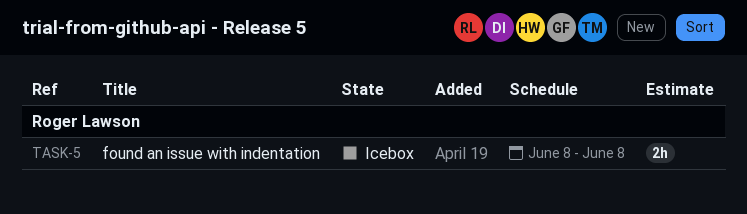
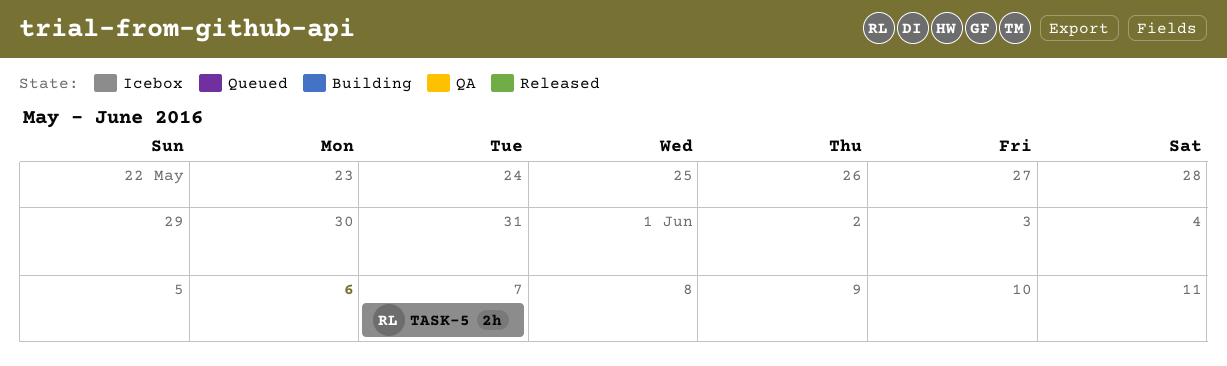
TASK-5, start: Jun 8 -> Jun 7
TASK-5, due: Jun 8 -> Jun 7

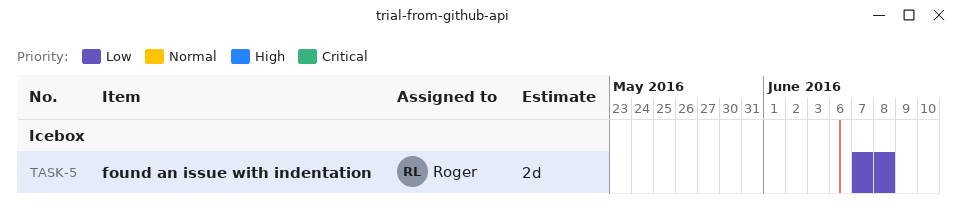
TASK-5, estimate: 2h -> 2d
TASK-5, due: Jun 7 -> Jun 8

